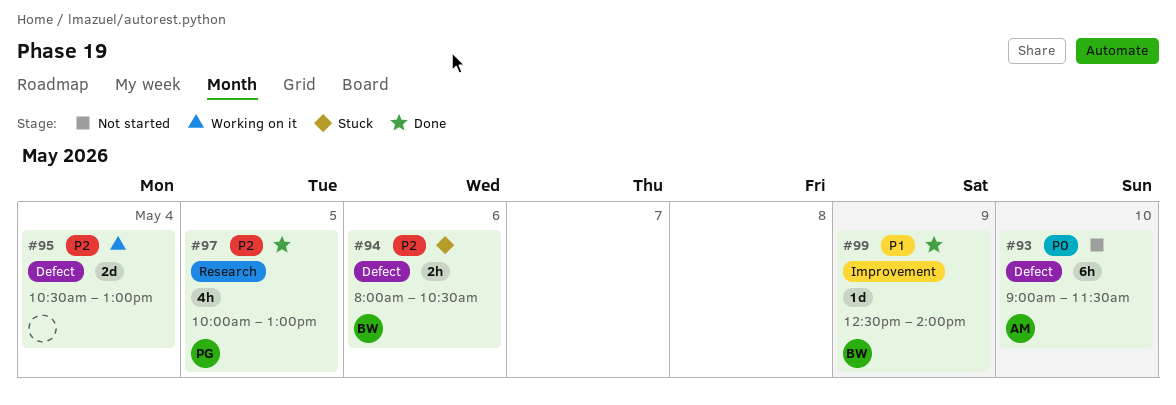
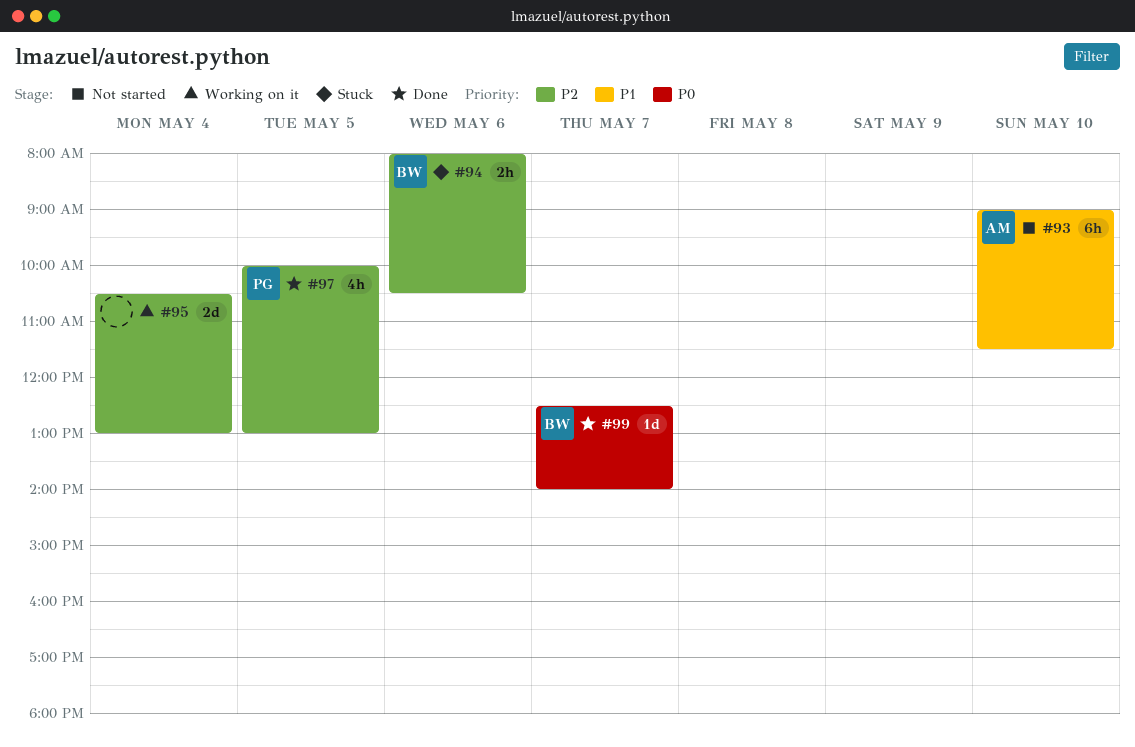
#93, priority: P0 -> P1
#99, priority: P1 -> P0
#99, day: May 9 -> May 7

